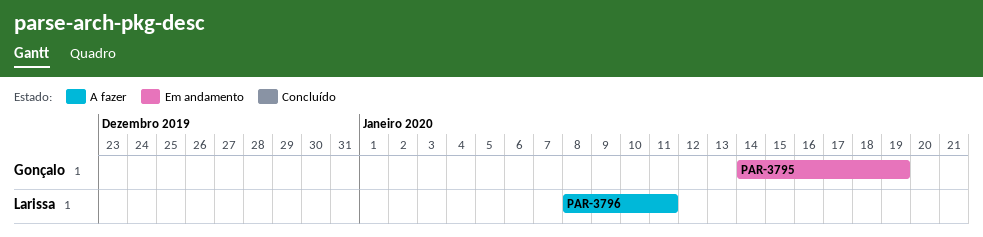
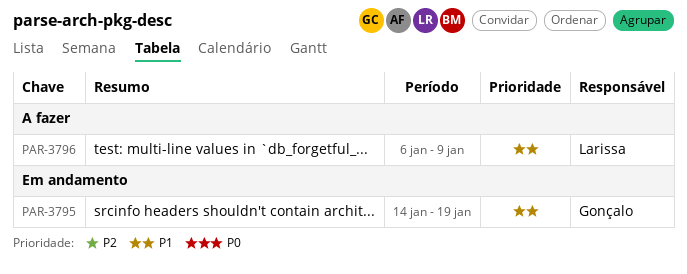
PAR-3796, start: Jan 8 -> Jan 6
PAR-3796, due: Jan 11 -> Jan 9

